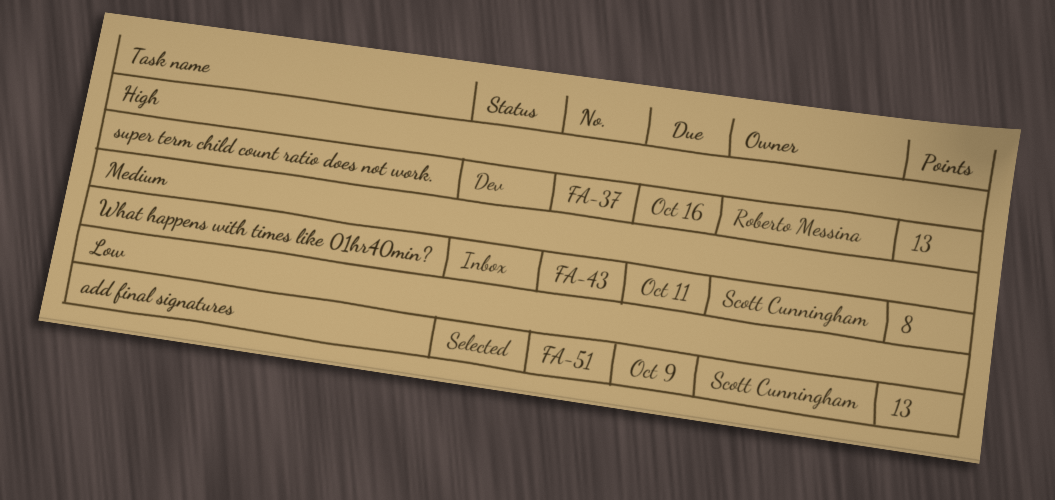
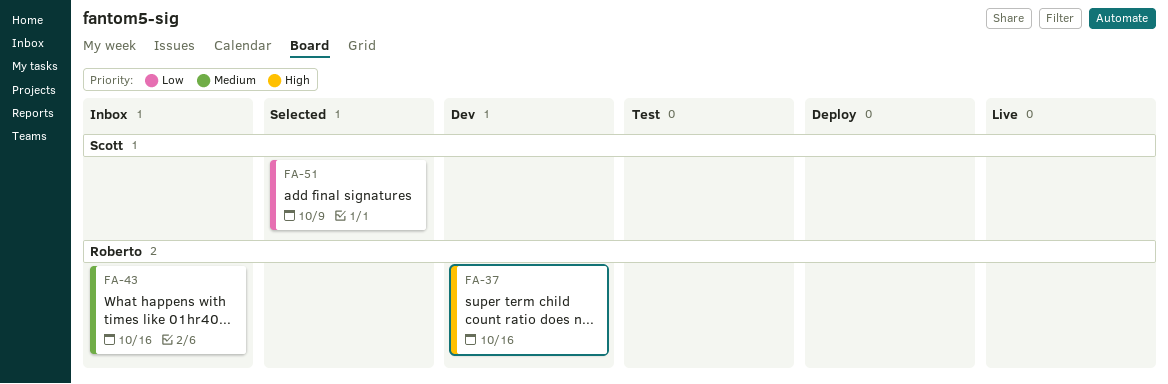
FA-43, owner: Scott Cunningham -> Roberto Messina
FA-43, due: Oct 11 -> Oct 16

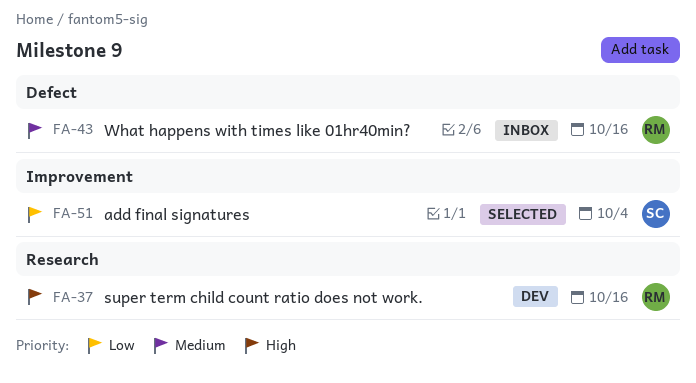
FA-51, due: Oct 9 -> Oct 4

